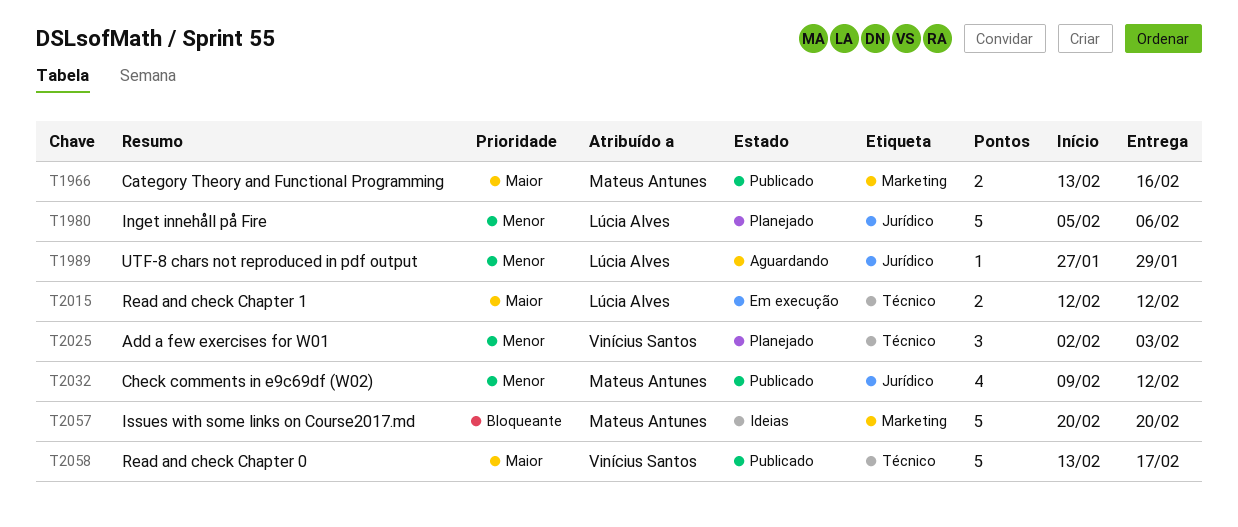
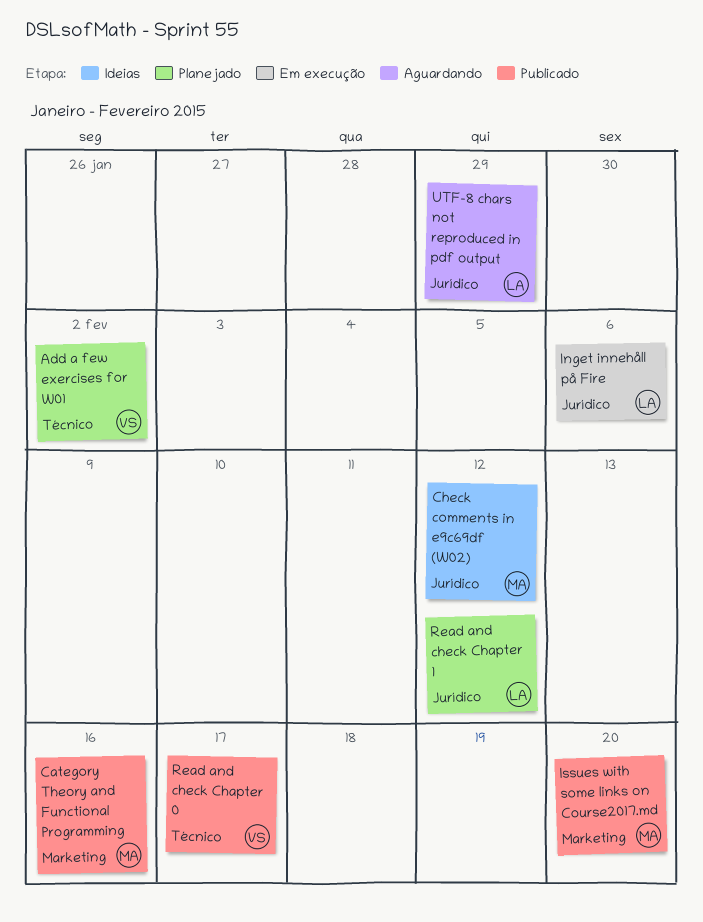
Add a few exercises for W01, due: Feb 3 -> Feb 2
Check comments in e9c69df (W02), status: Publicado -> Ideias
Inget innehåll på Fire, status: Planejado -> Em execução
Issues with some links on Course2017.md, status: Ideias -> Publicado
Read and check Chapter 1, status: Em execução -> Planejado
Read and check Chapter 1, label: Técnico -> Jurídico

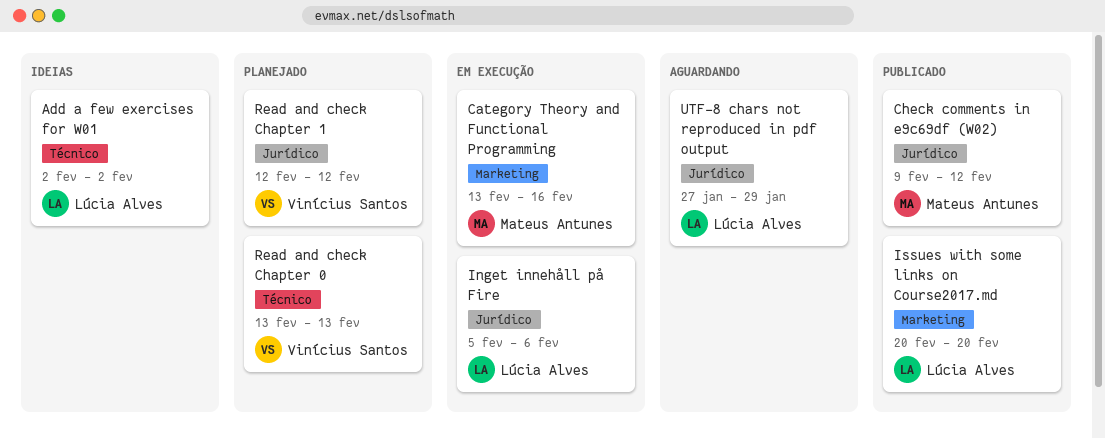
Add a few exercises for W01, status: Planejado -> Ideias
Add a few exercises for W01, owner: Vinícius Santos -> Lúcia Alves
Category Theory and Functional Programming, status: Publicado -> Em execução
Check comments in e9c69df (W02), status: Ideias -> Publicado
Issues with some links on Course2017.md, owner: Mateus Antunes -> Lúcia Alves
Read and check Chapter 0, status: Publicado -> Planejado
Read and check Chapter 0, due: Feb 17 -> Feb 13
Read and check Chapter 1, owner: Lúcia Alves -> Vinícius Santos

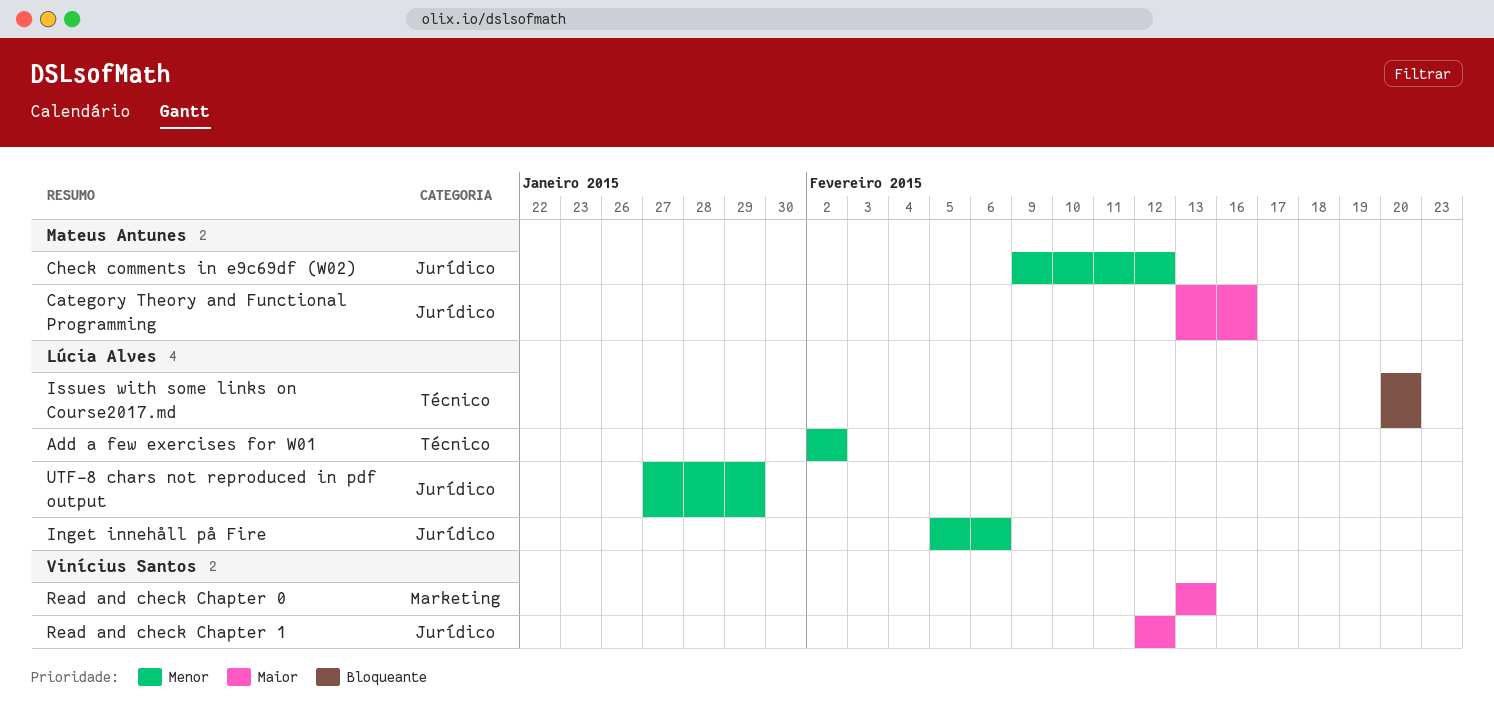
Category Theory and Functional Programming, label: Marketing -> Jurídico
Issues with some links on Course2017.md, label: Marketing -> Técnico
Read and check Chapter 0, label: Técnico -> Marketing

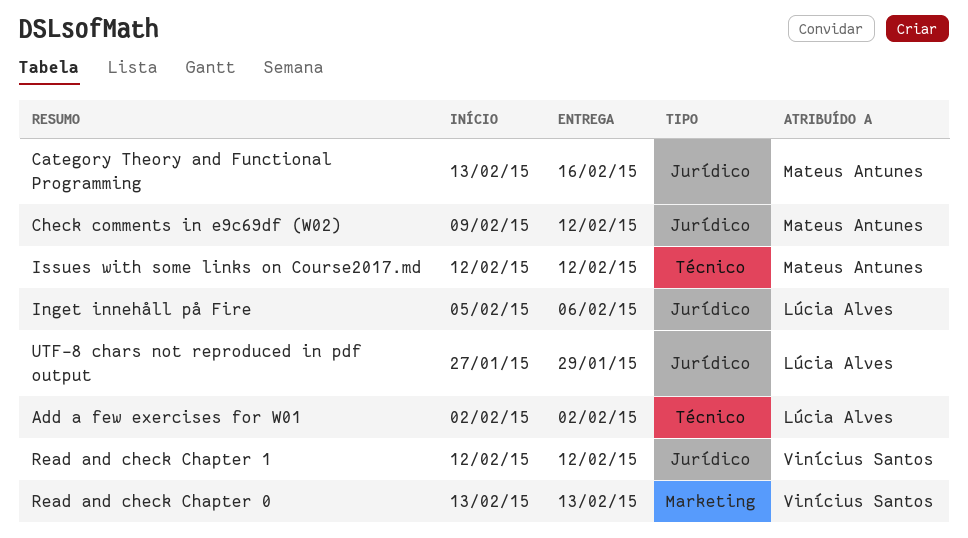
Issues with some links on Course2017.md, owner: Lúcia Alves -> Mateus Antunes
Issues with some links on Course2017.md, start: Feb 20 -> Feb 12
Issues with some links on Course2017.md, due: Feb 20 -> Feb 12

